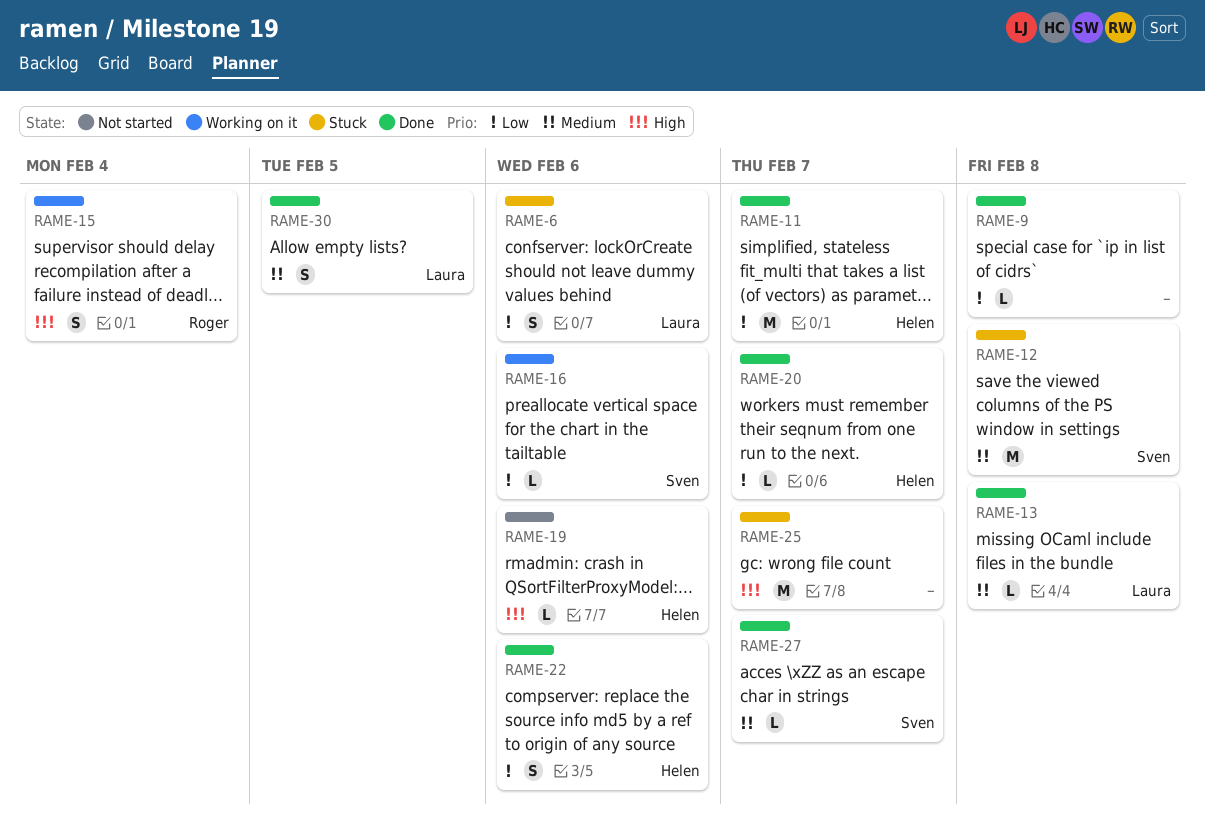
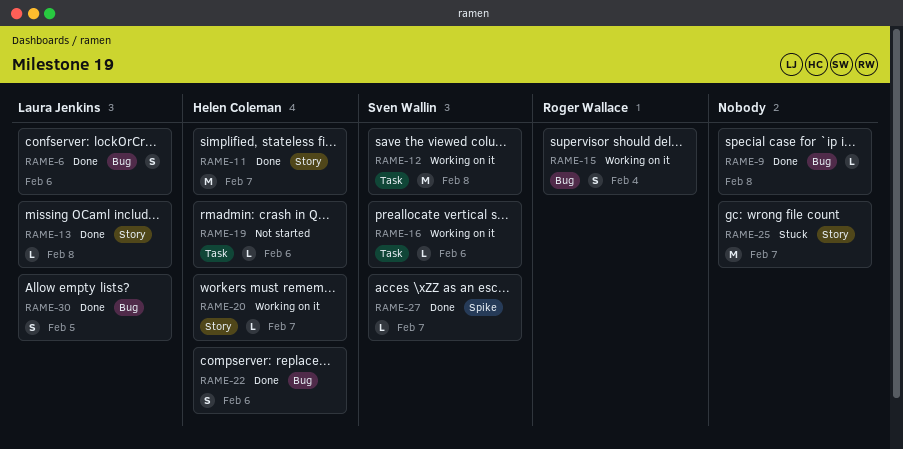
RAME-6, status: Stuck -> Done
RAME-12, status: Stuck -> Working on it
RAME-20, status: Done -> Working on it

